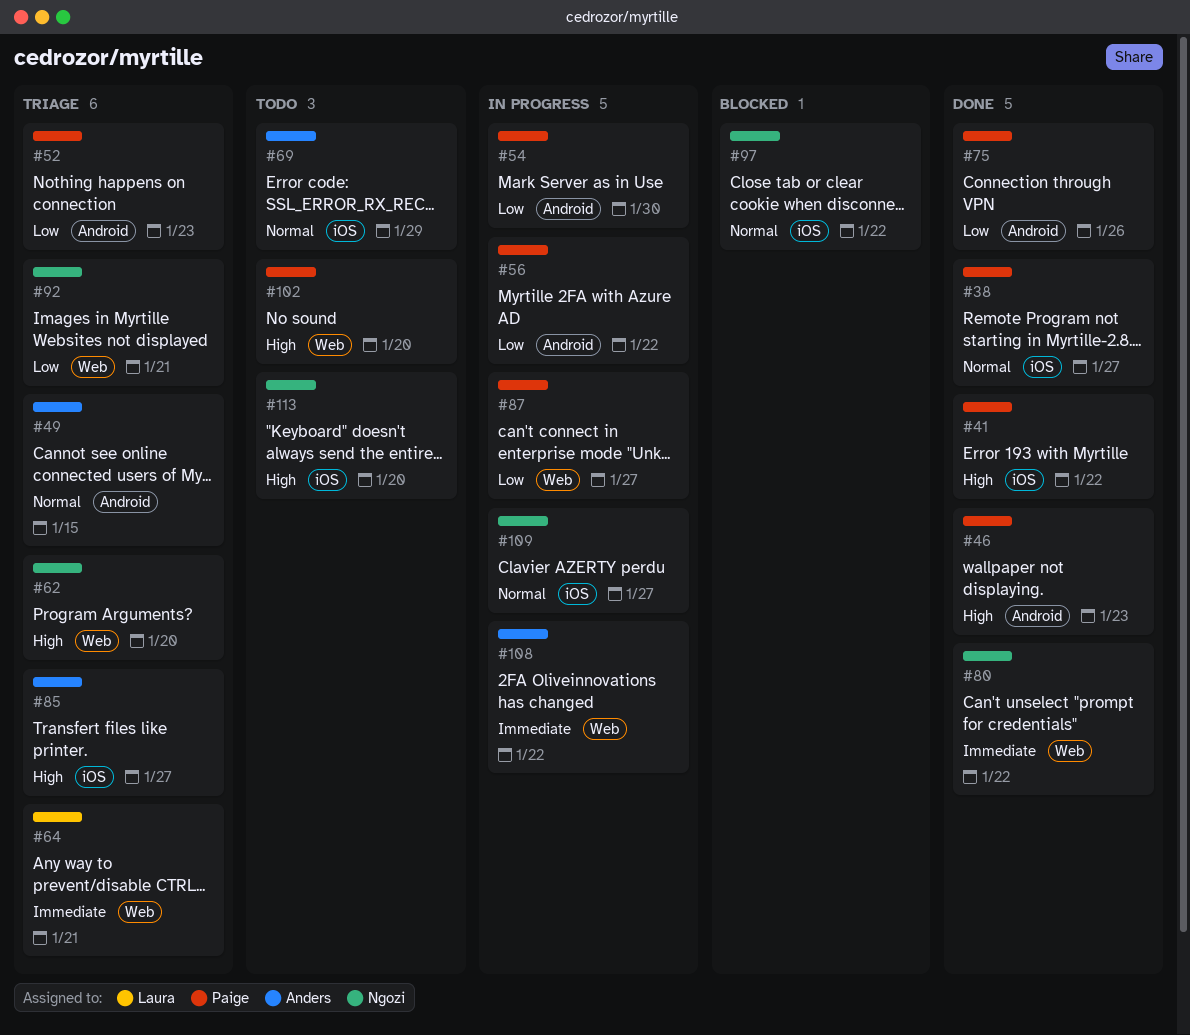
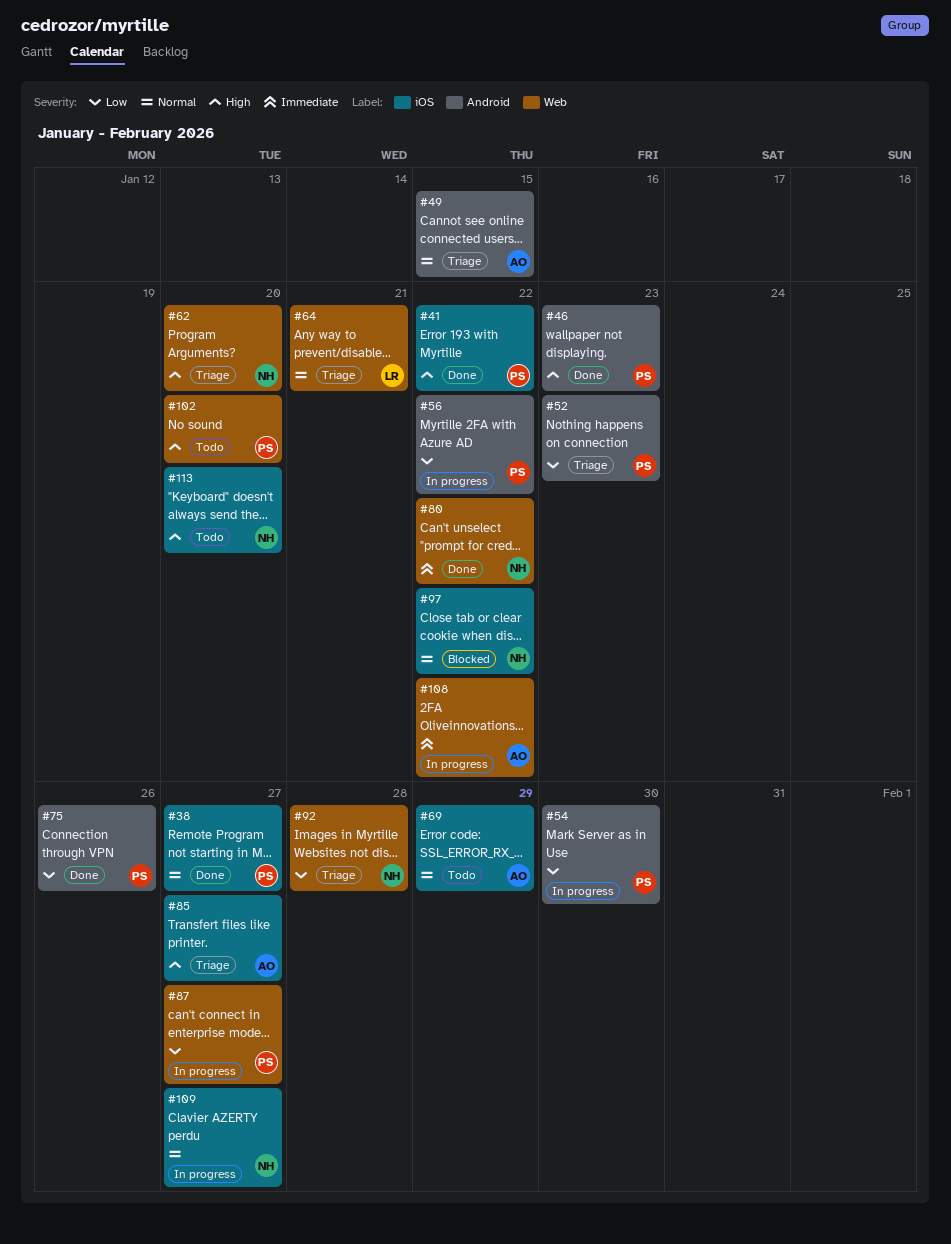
#64, priority: Immediate -> Normal
#92, due: Jan 21 -> Jan 28

